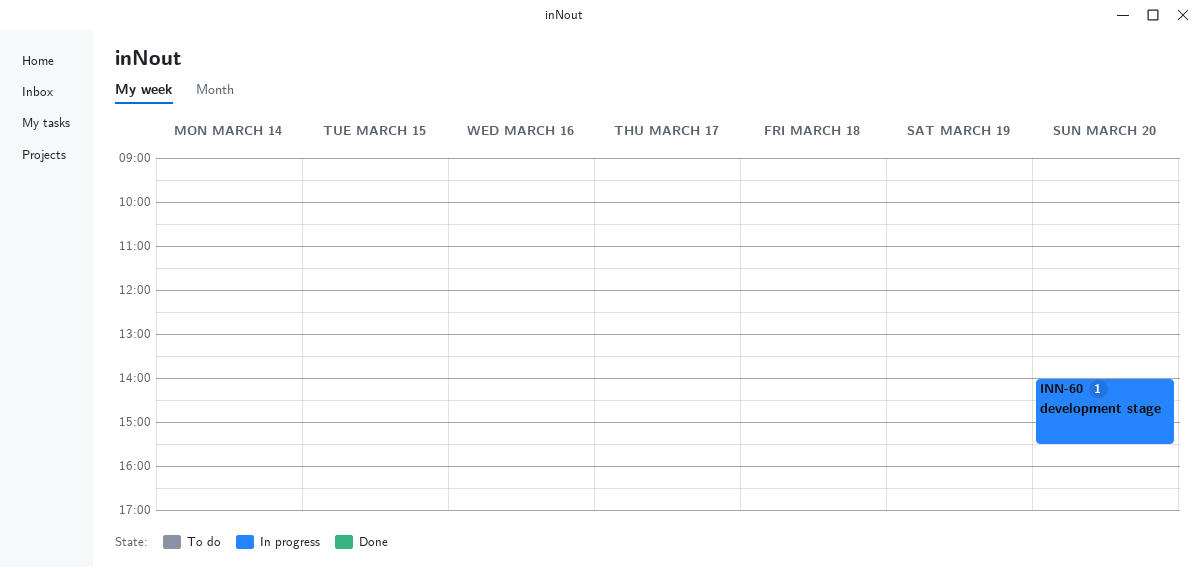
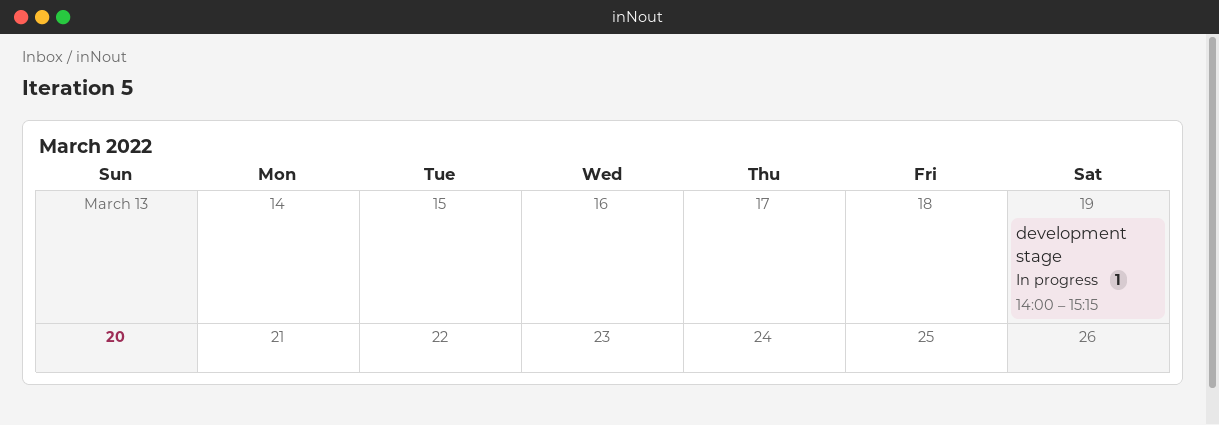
development stage, day: Mar 20 -> Mar 19
development stage, ends: 15:30 -> 15:15

